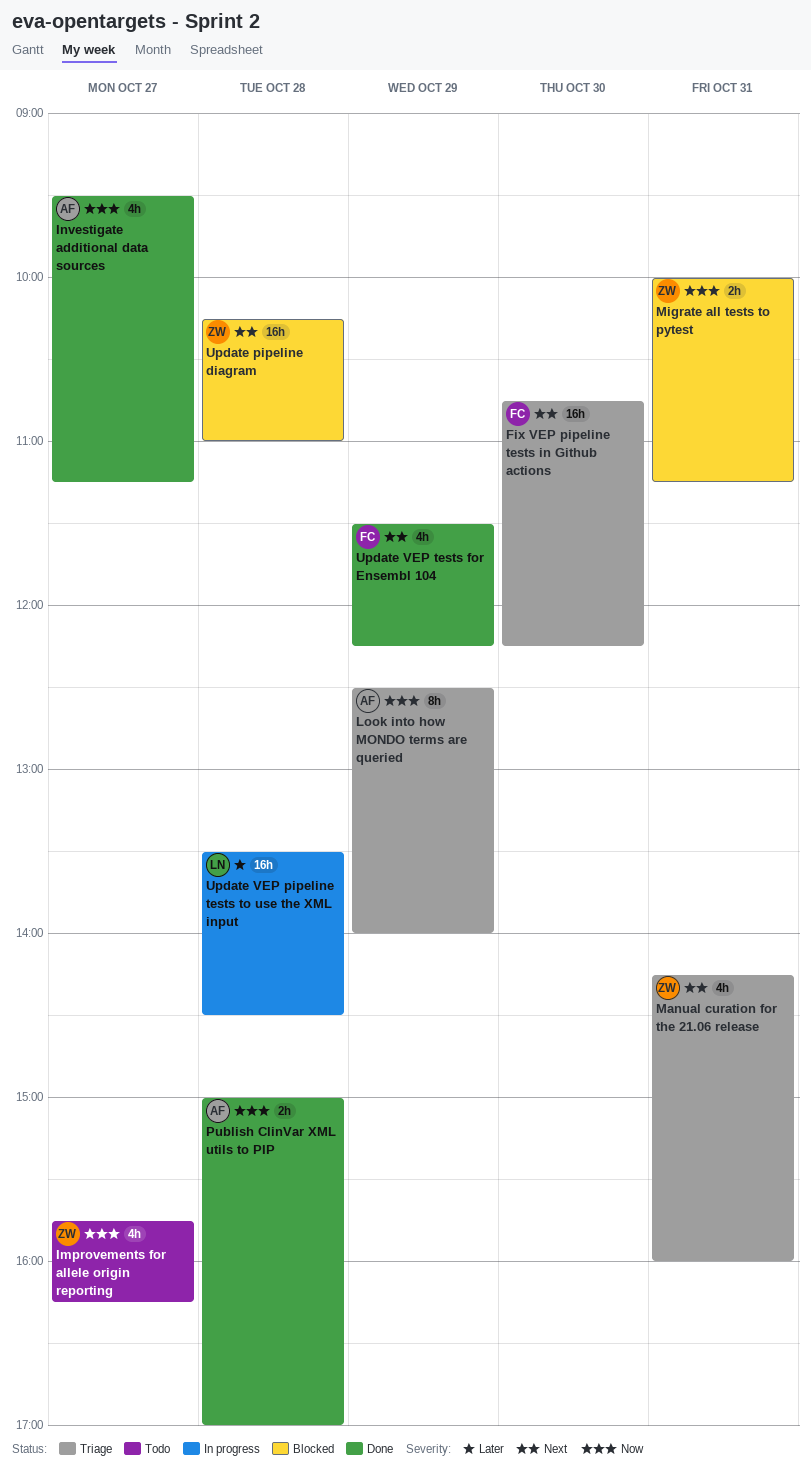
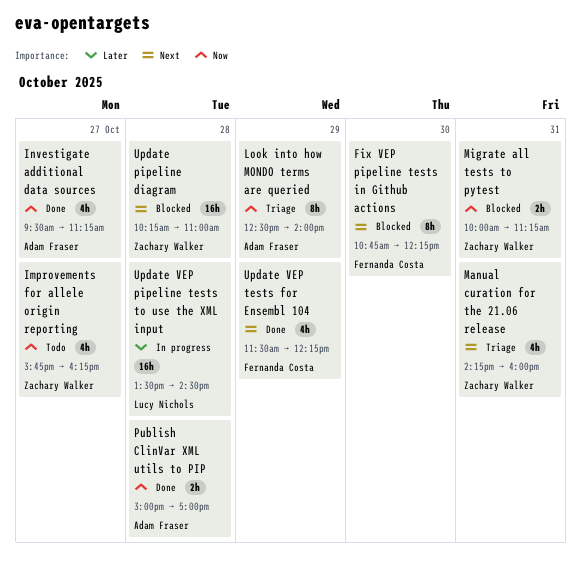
Fix VEP pipeline tests in Github actions, status: Triage -> Blocked
Fix VEP pipeline tests in Github actions, estimate: 16h -> 8h

